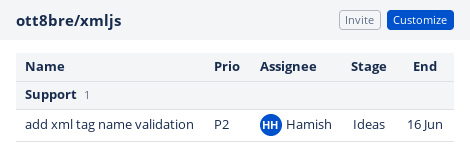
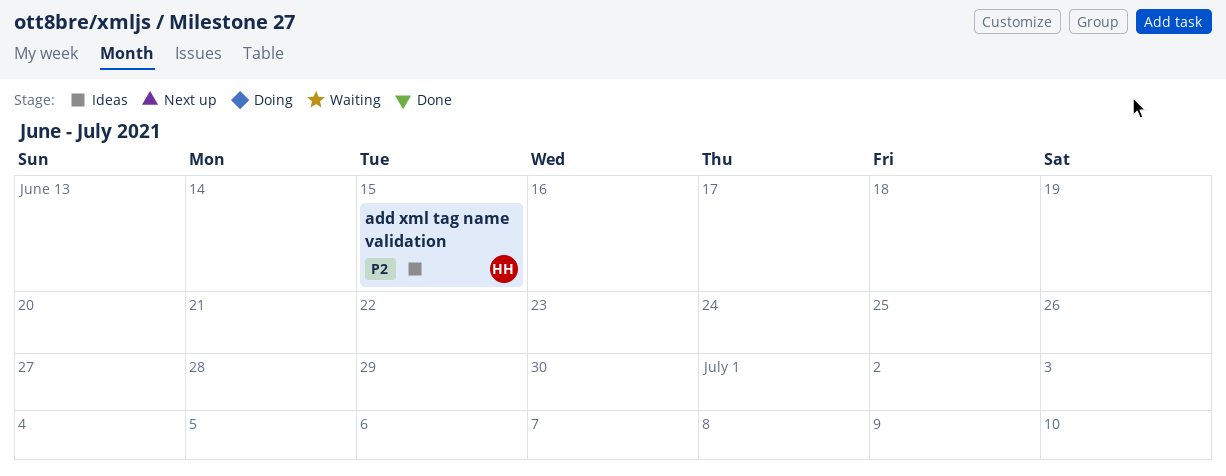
add xml tag name validation, due: Jun 16 -> Jun 15

